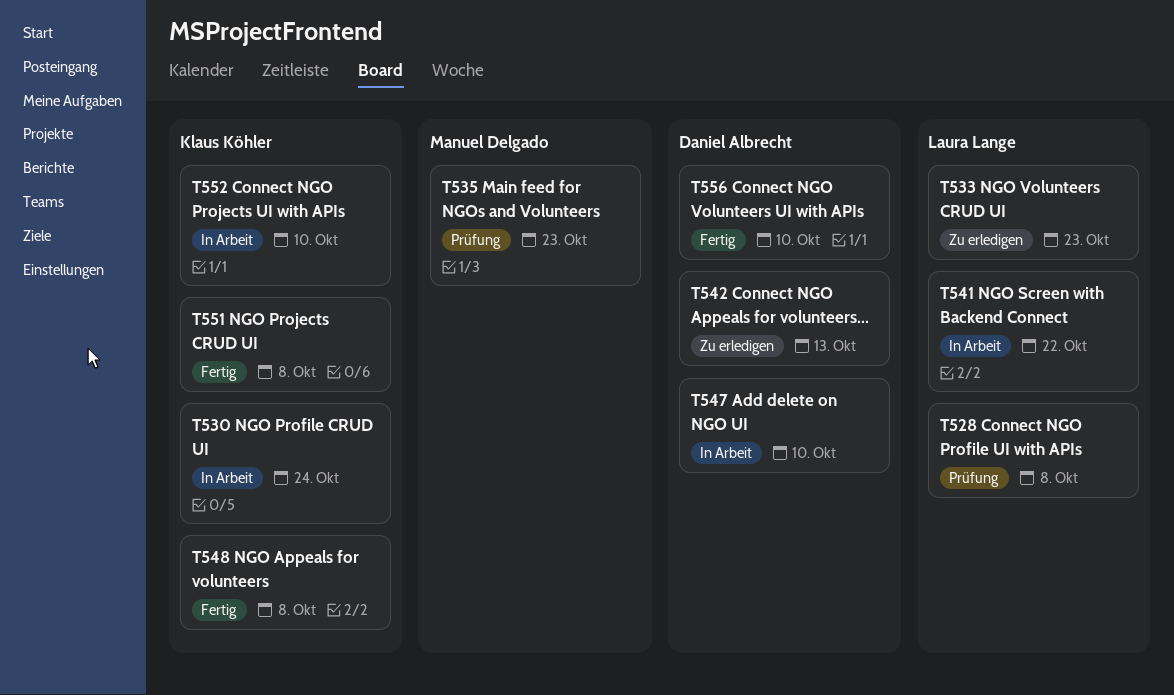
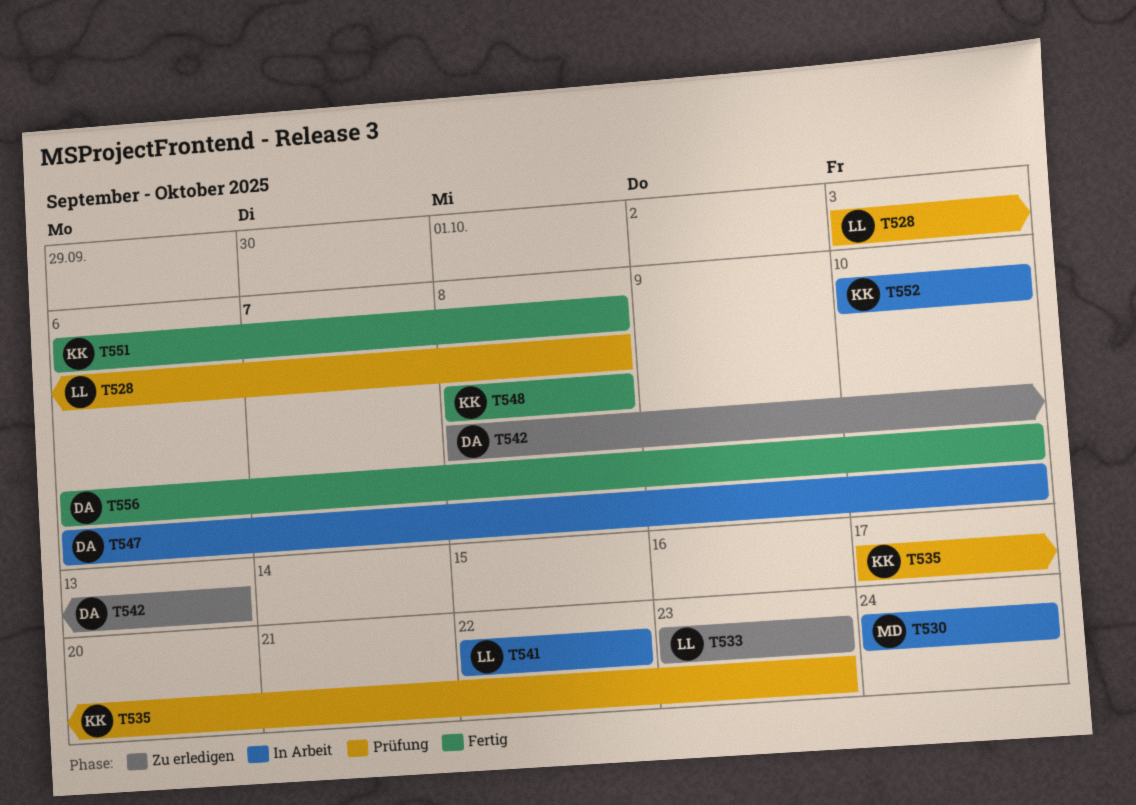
T530, owner: Klaus Köhler -> Manuel Delgado
T535, owner: Manuel Delgado -> Klaus Köhler

